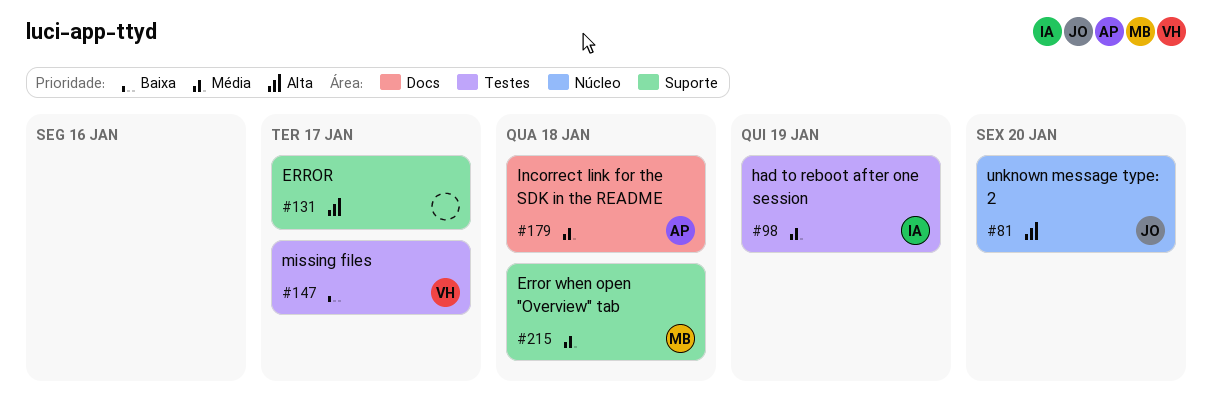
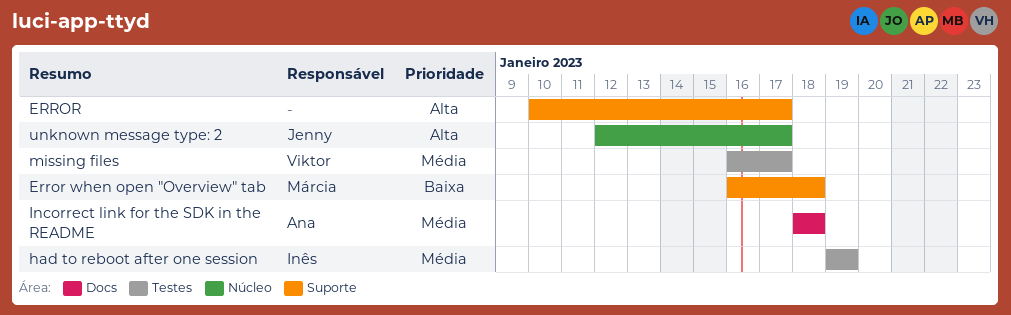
Error when open "Overview" tab, priority: Média -> Baixa
missing files, priority: Baixa -> Média
unknown message type: 2, due: Jan 20 -> Jan 17

